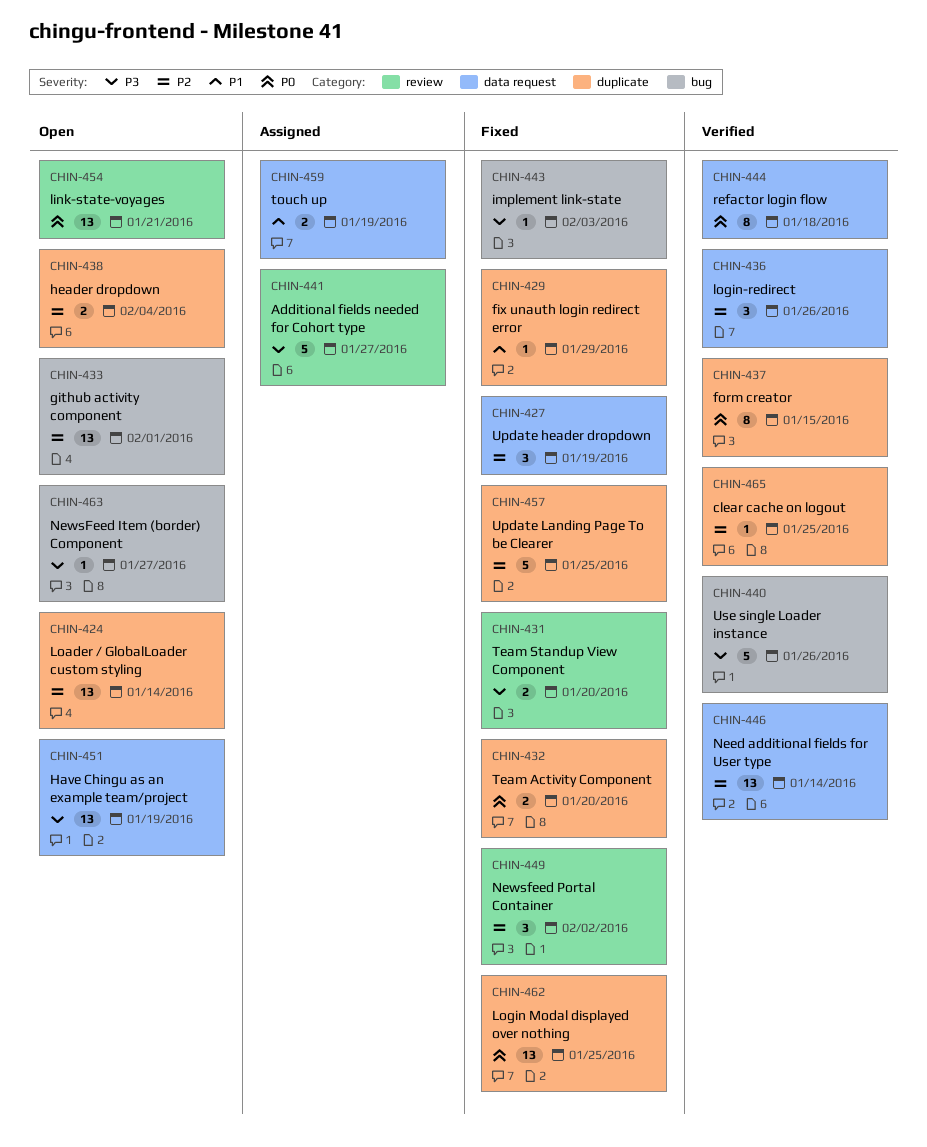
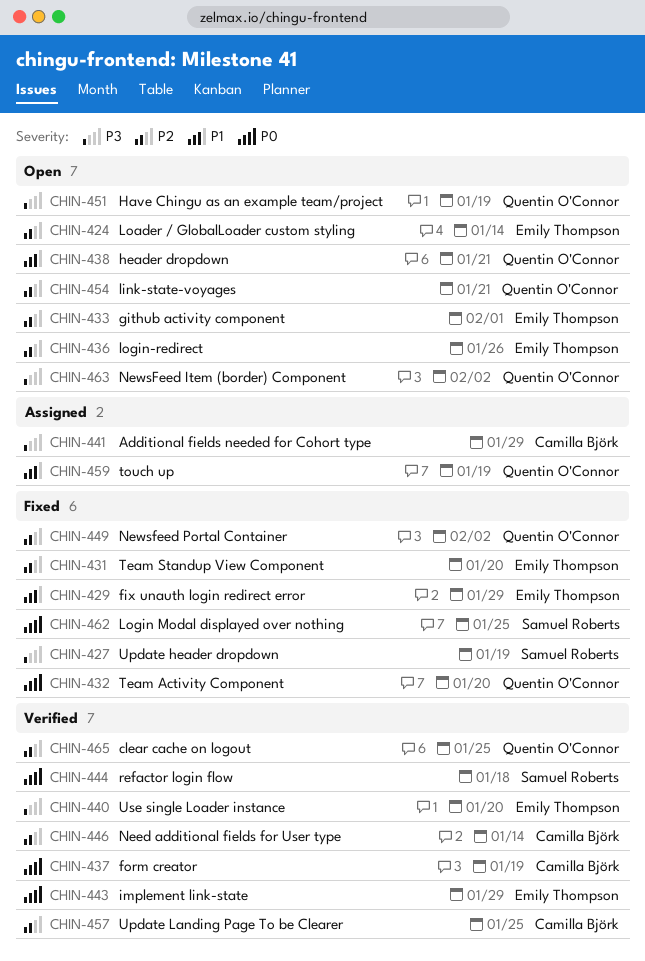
CHIN-427, priority: P2 -> P3
CHIN-431, priority: P3 -> P2
CHIN-436, status: Verified -> Open
CHIN-437, due: Jan 15 -> Jan 19
CHIN-438, priority: P2 -> P1
CHIN-438, due: Feb 4 -> Jan 21
CHIN-440, due: Jan 26 -> Jan 20
CHIN-441, due: Jan 27 -> Jan 29
CHIN-443, status: Fixed -> Verified
CHIN-443, priority: P3 -> P0
CHIN-443, due: Feb 3 -> Jan 29
CHIN-454, priority: P0 -> P2
CHIN-457, status: Fixed -> Verified
CHIN-463, due: Jan 27 -> Feb 2

